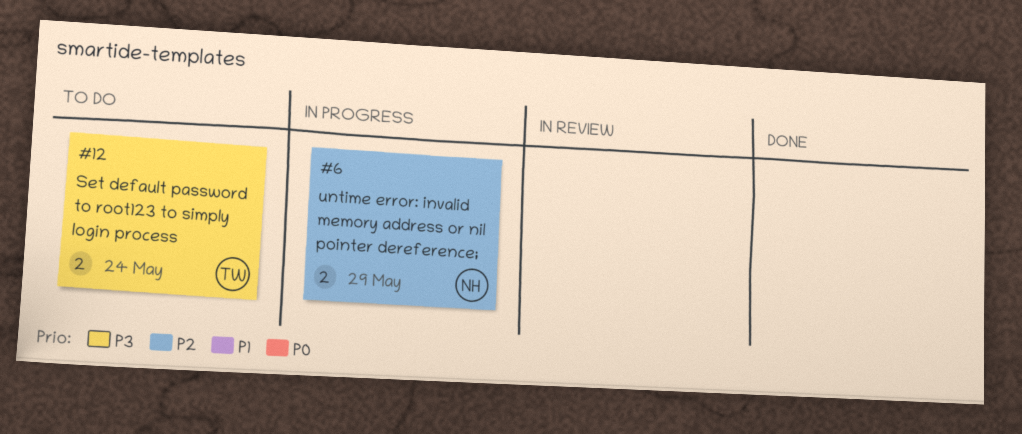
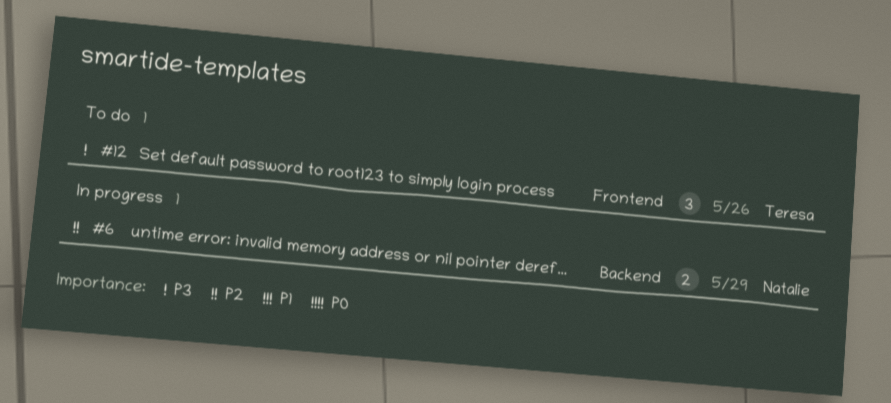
#12, estimate: 2 -> 3
#12, due: May 24 -> May 26

